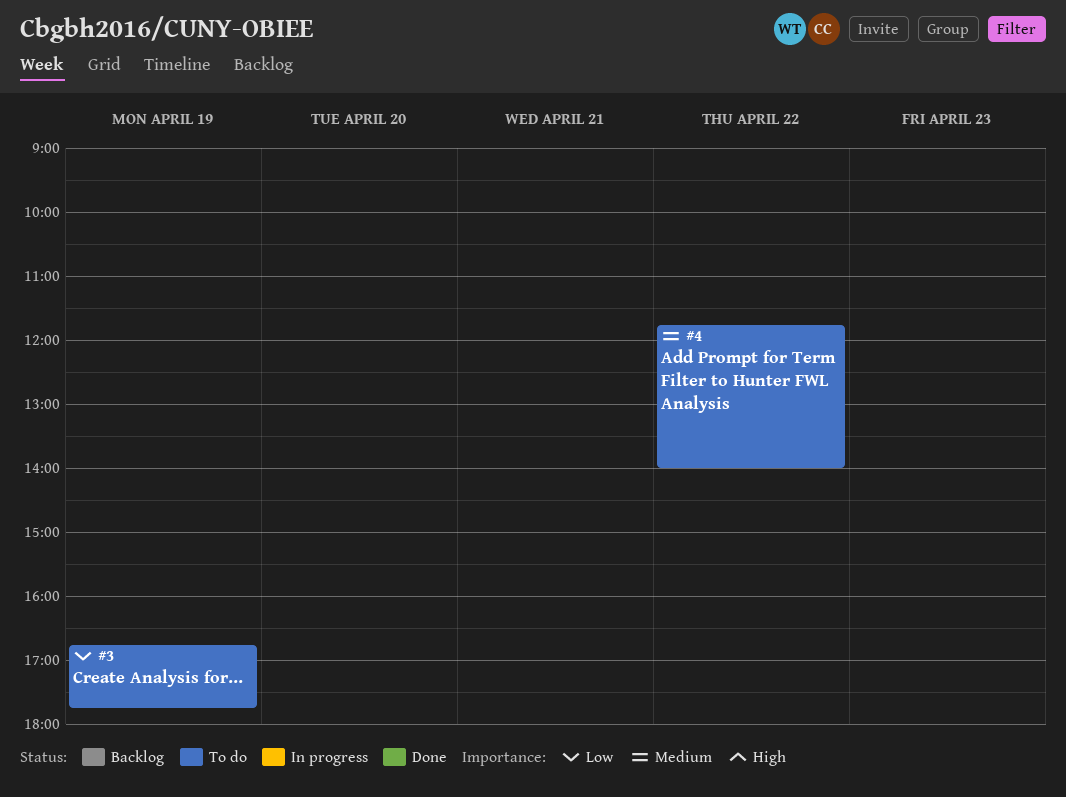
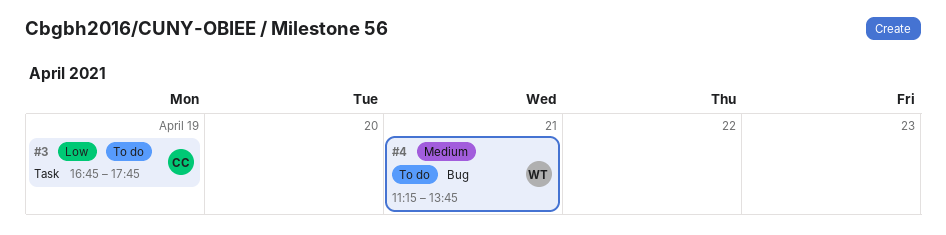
#4, day: Apr 22 -> Apr 21
#4, begins: 11:45 -> 11:15
#4, ends: 14:00 -> 13:45

